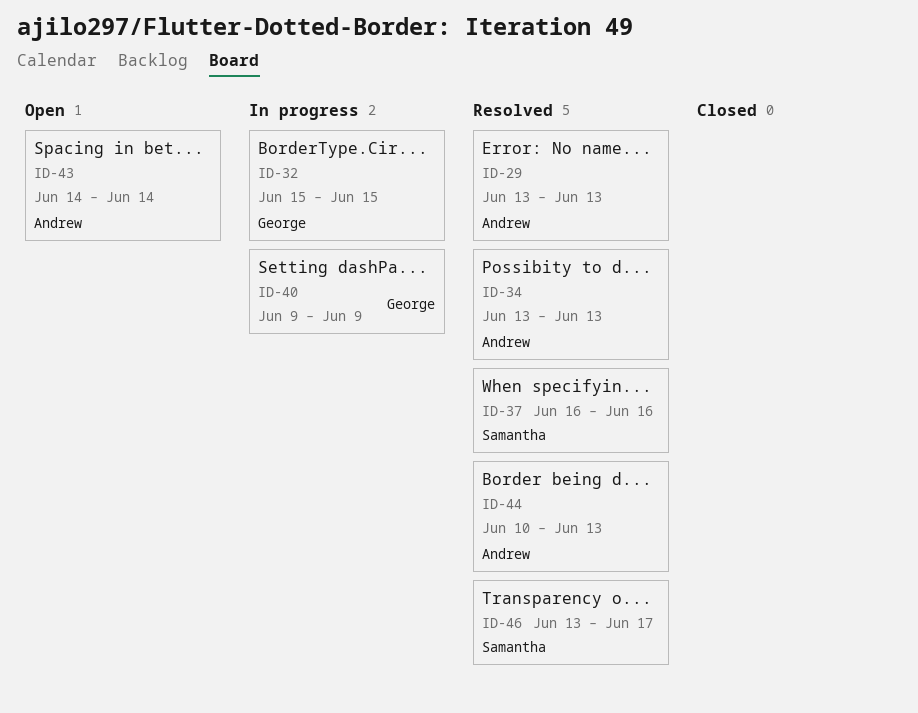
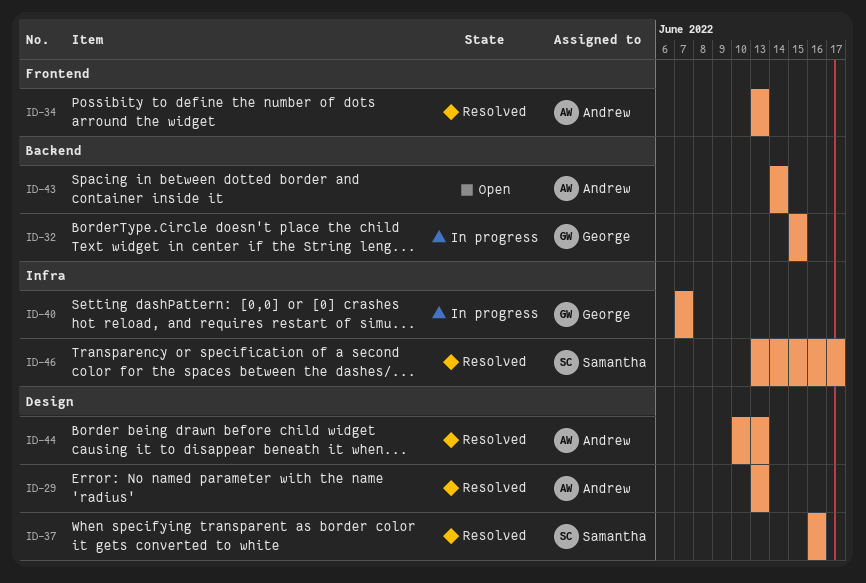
ID-40, start: Jun 9 -> Jun 7
ID-40, due: Jun 9 -> Jun 7

